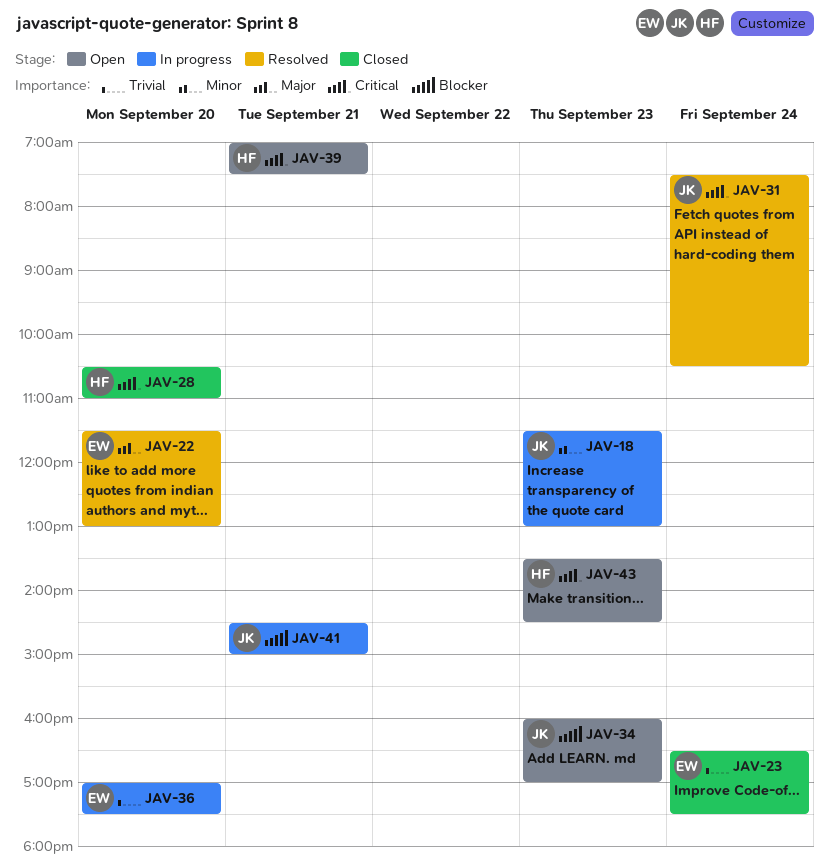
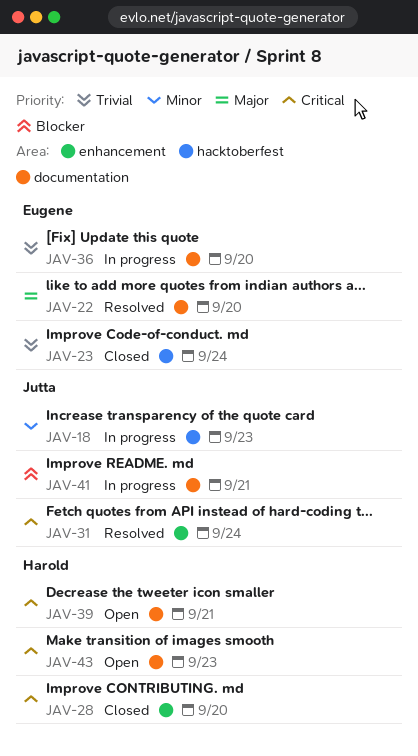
JAV-34: present -> none

